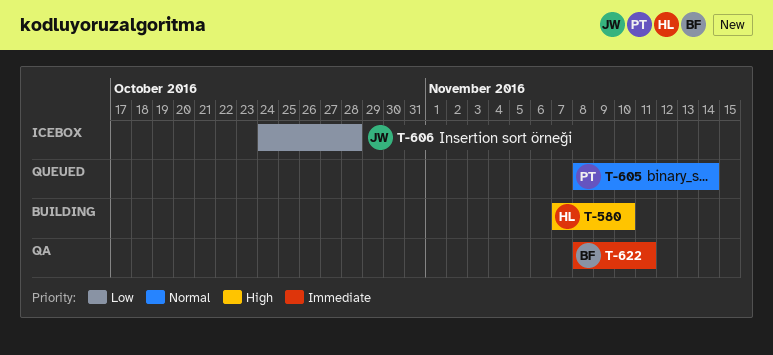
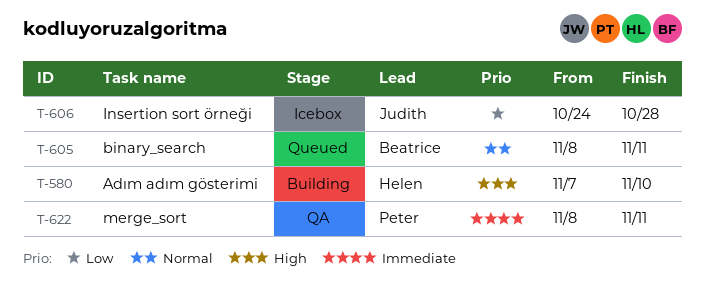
T-605, owner: Peter -> Beatrice
T-605, due: Nov 14 -> Nov 11
T-622, owner: Beatrice -> Peter

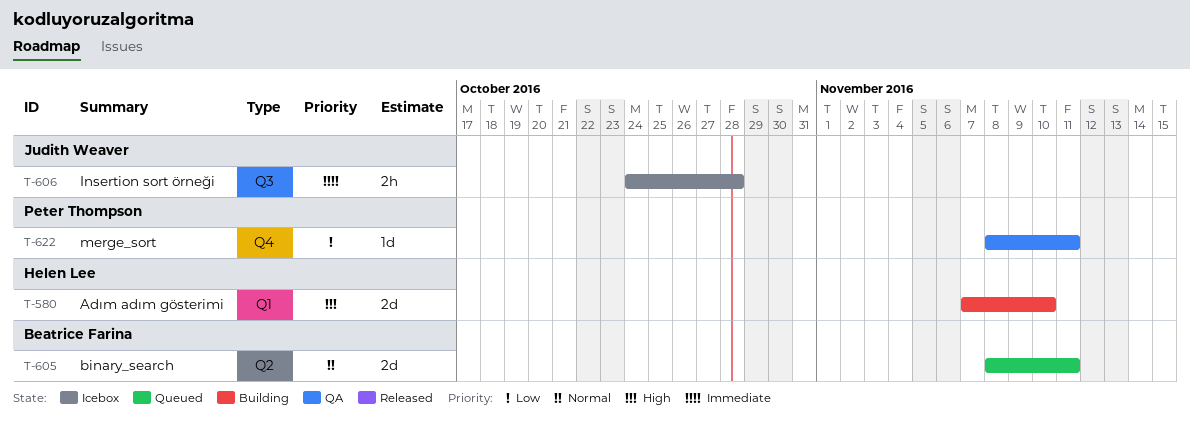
T-606, priority: Low -> Immediate
T-622, priority: Immediate -> Low

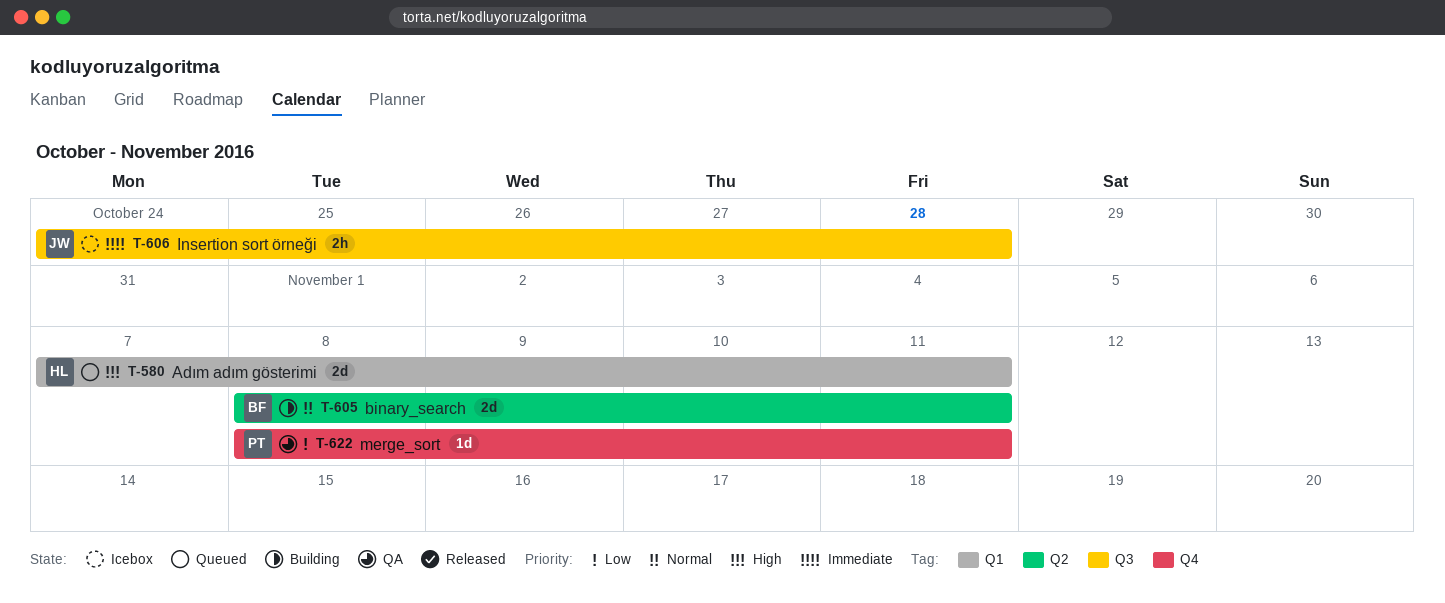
T-580, status: Building -> Queued
T-580, due: Nov 10 -> Nov 11
T-605, status: Queued -> Building

